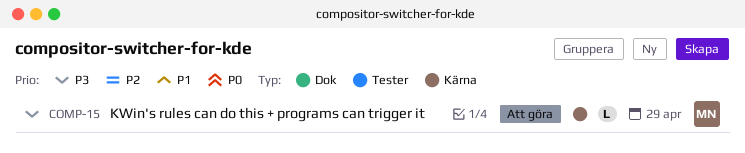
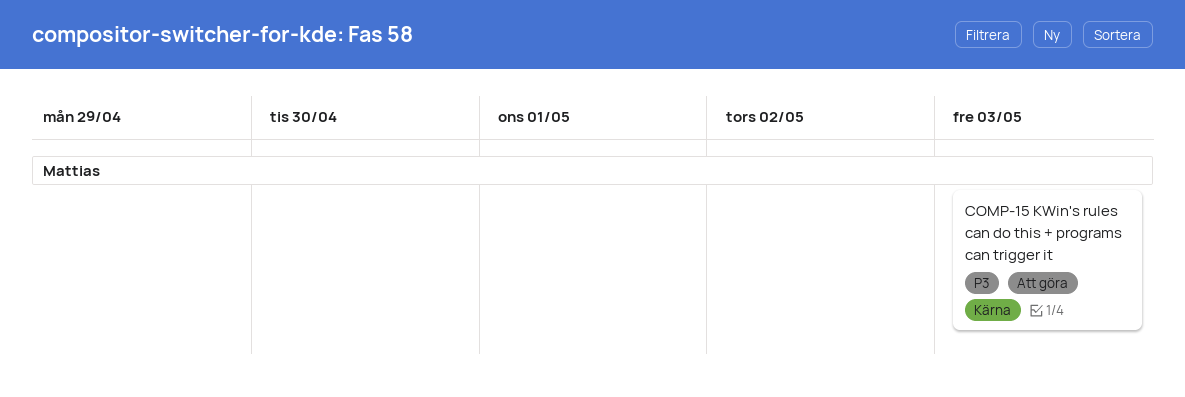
COMP-15, due: Apr 29 -> May 3

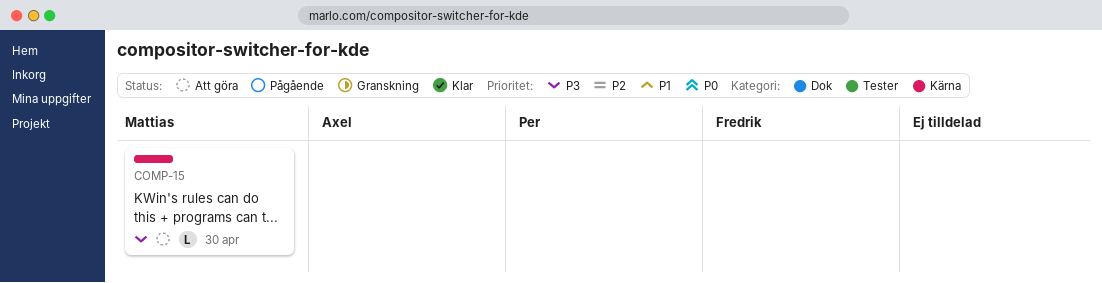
COMP-15, due: May 3 -> Apr 30

